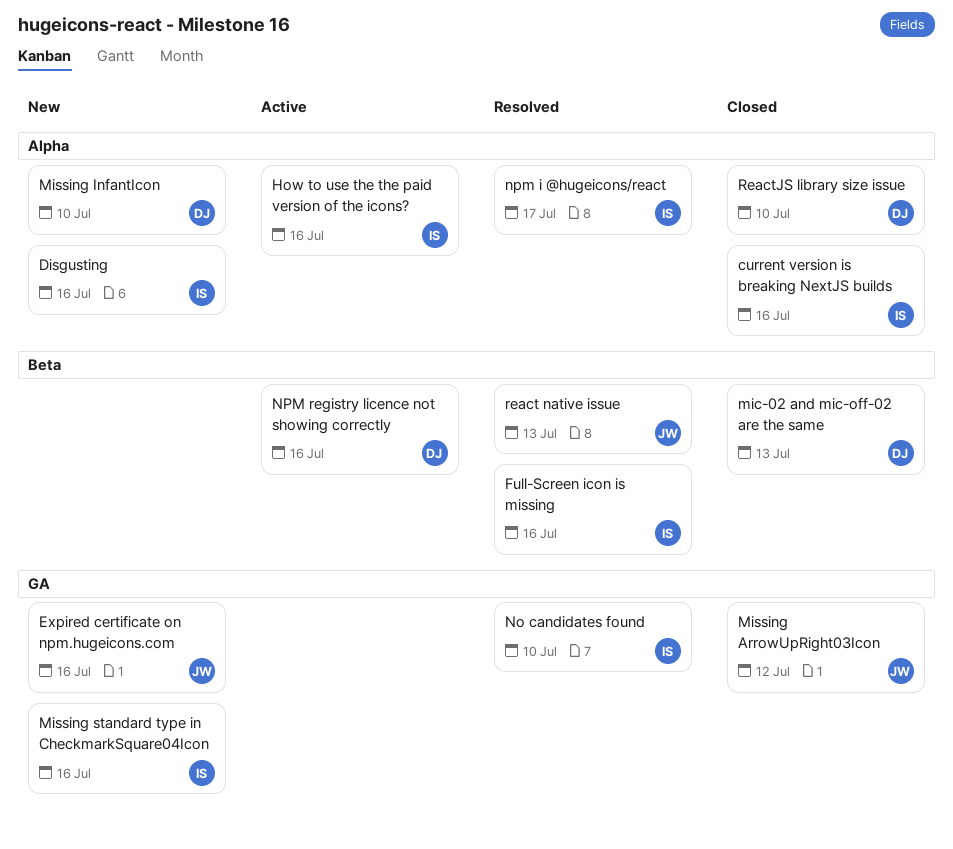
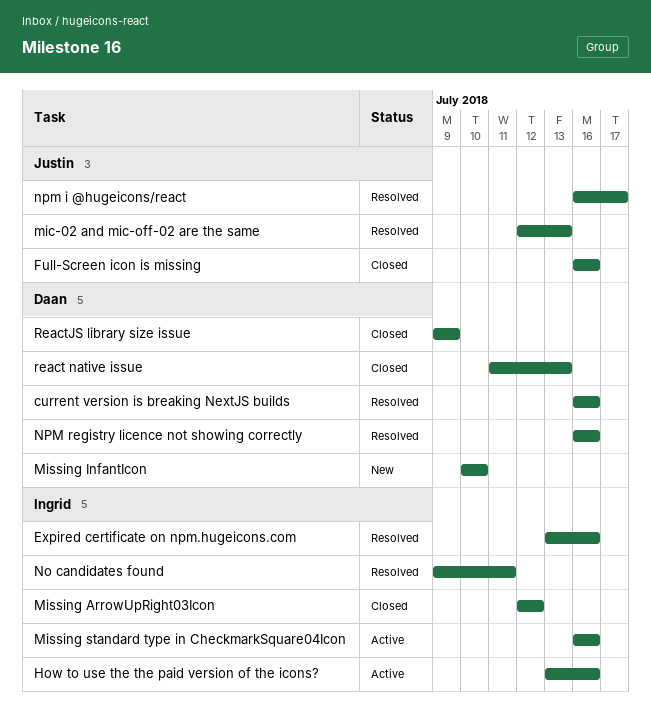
current version is breaking NextJS builds, status: Closed -> Resolved
current version is breaking NextJS builds, owner: Ingrid -> Daan
Disgusting: present -> none
Expired certificate on npm.hugeicons.com, status: New -> Resolved
Expired certificate on npm.hugeicons.com, owner: Justin -> Ingrid
Full-Screen icon is missing, status: Resolved -> Closed
Full-Screen icon is missing, owner: Ingrid -> Justin
mic-02 and mic-off-02 are the same, status: Closed -> Resolved
mic-02 and mic-off-02 are the same, owner: Daan -> Justin
Missing ArrowUpRight03Icon, owner: Justin -> Ingrid
Missing standard type in CheckmarkSquare04Icon, status: New -> Active
No candidates found, due: Jul 10 -> Jul 11
npm i @hugeicons/react, owner: Ingrid -> Justin
NPM registry licence not showing correctly, status: Active -> Resolved
react native issue, status: Resolved -> Closed
react native issue, owner: Justin -> Daan
ReactJS library size issue, due: Jul 10 -> Jul 9

